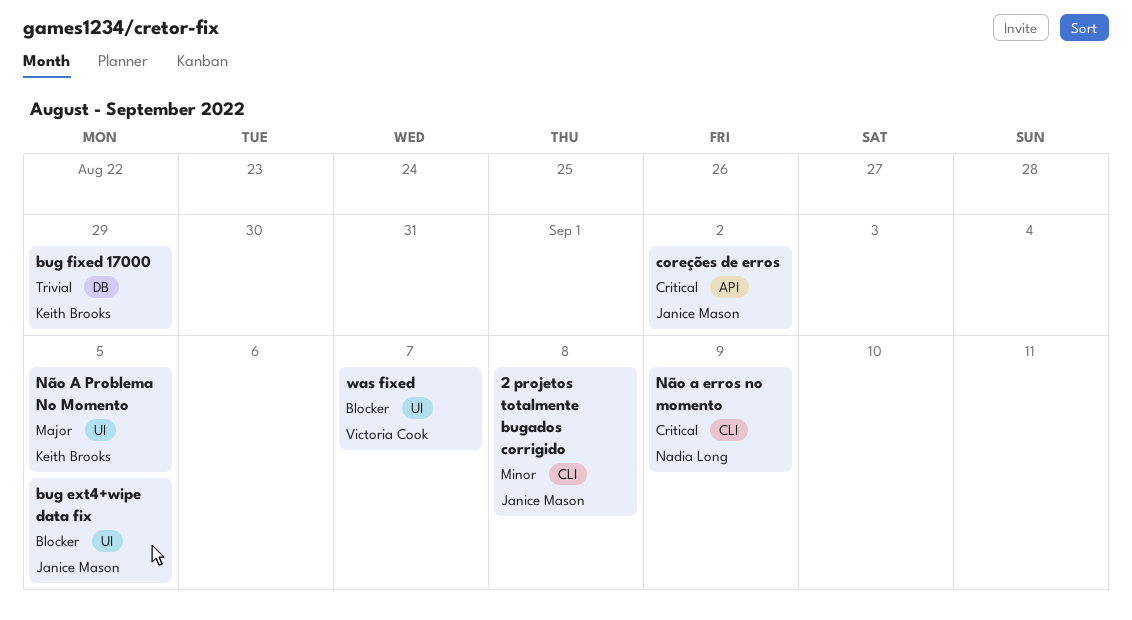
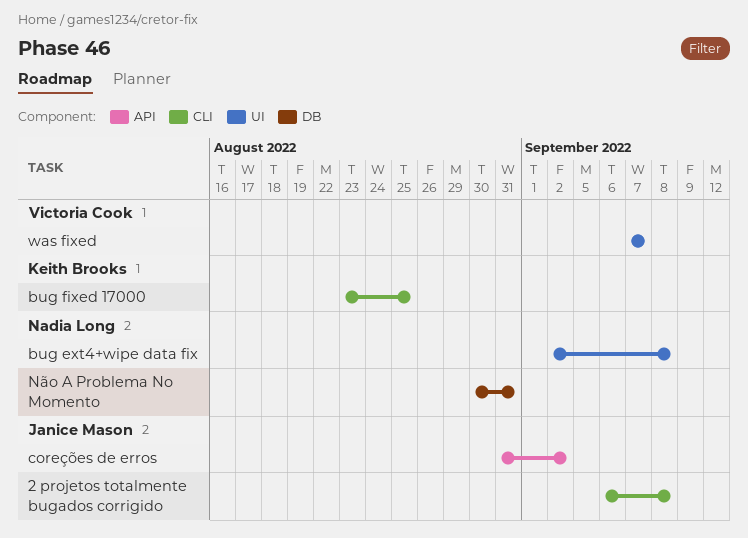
bug ext4+wipe data fix, owner: Janice Mason -> Nadia Long
bug ext4+wipe data fix, due: Sep 5 -> Sep 8
bug fixed 17000, label: DB -> CLI
bug fixed 17000, due: Aug 29 -> Aug 25
Não a erros no momento: present -> none
Não A Problema No Momento, owner: Keith Brooks -> Nadia Long
Não A Problema No Momento, label: UI -> DB
Não A Problema No Momento, due: Sep 5 -> Aug 31

